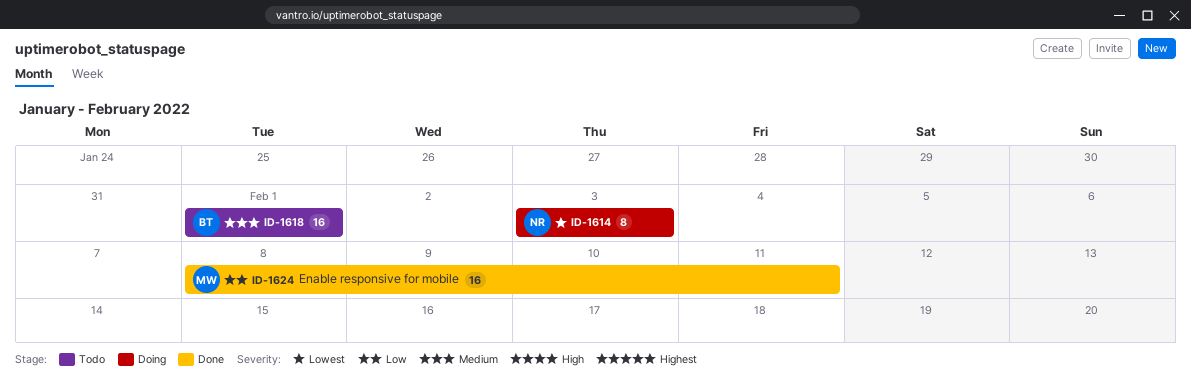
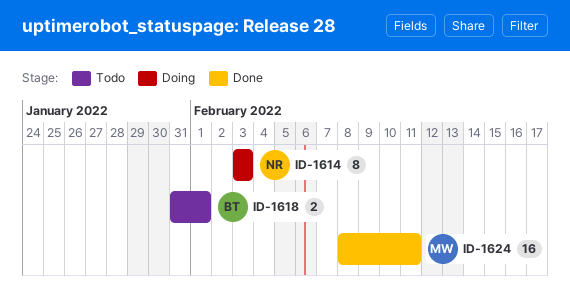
ID-1618, estimate: 16 -> 2
ID-1618, start: Feb 1 -> Jan 31

